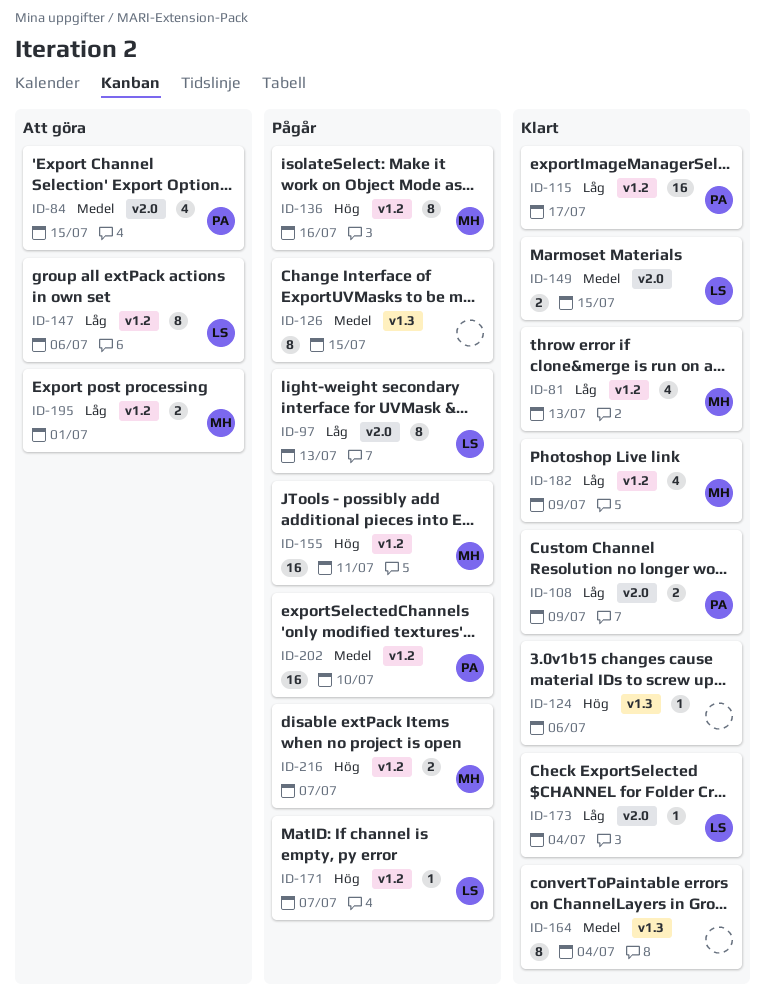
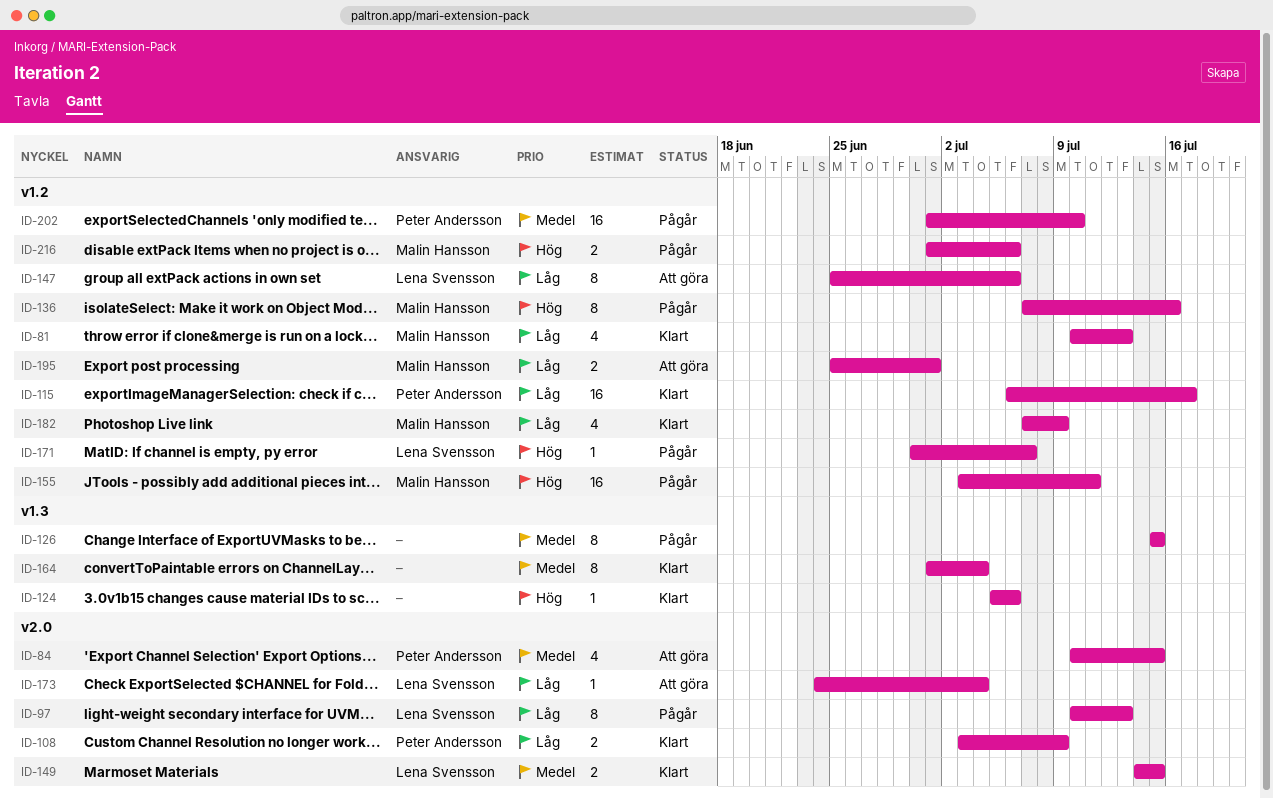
ID-173, status: Klart -> Att göra
ID-216, due: Jul 7 -> Jul 6

